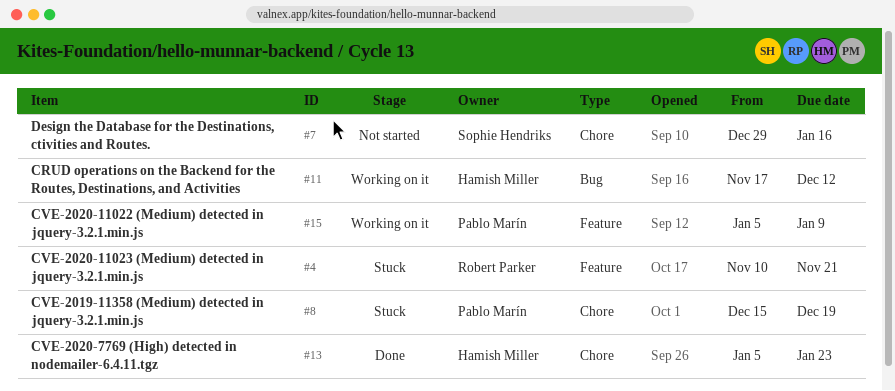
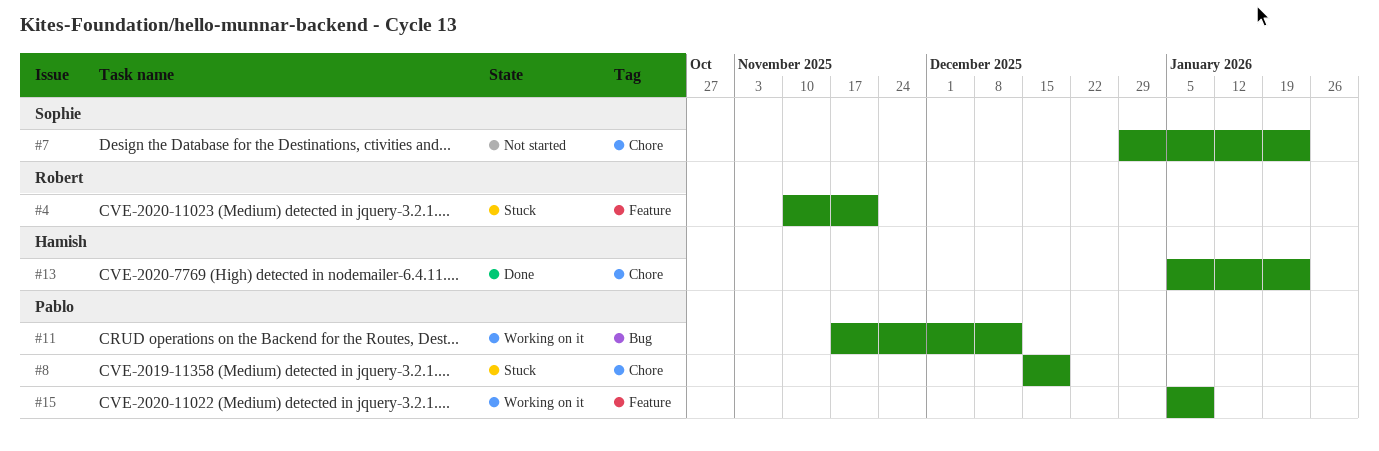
#7, due: Jan 16 -> Jan 23
#11, owner: Hamish Miller -> Pablo Marín

